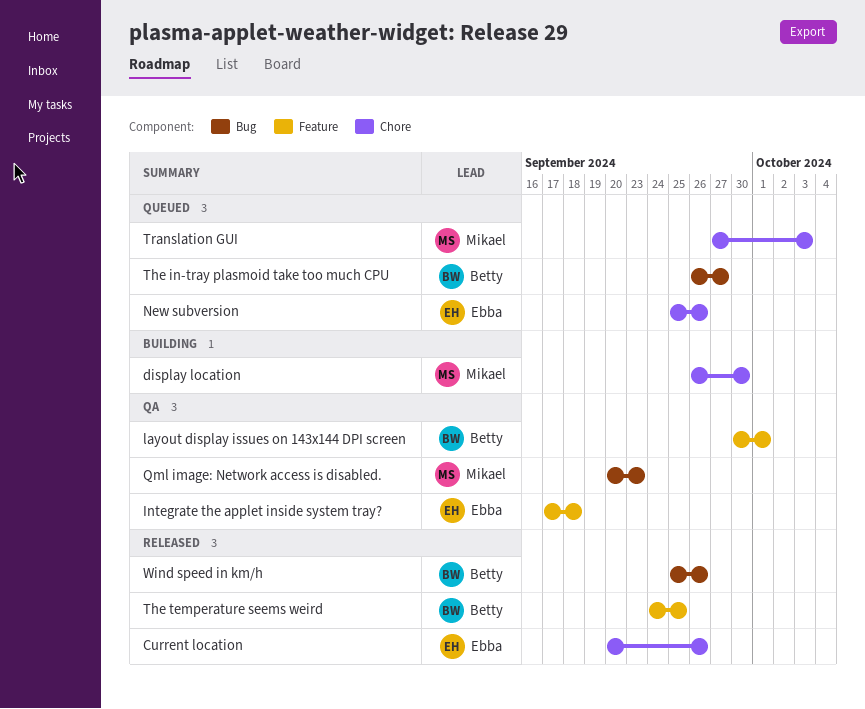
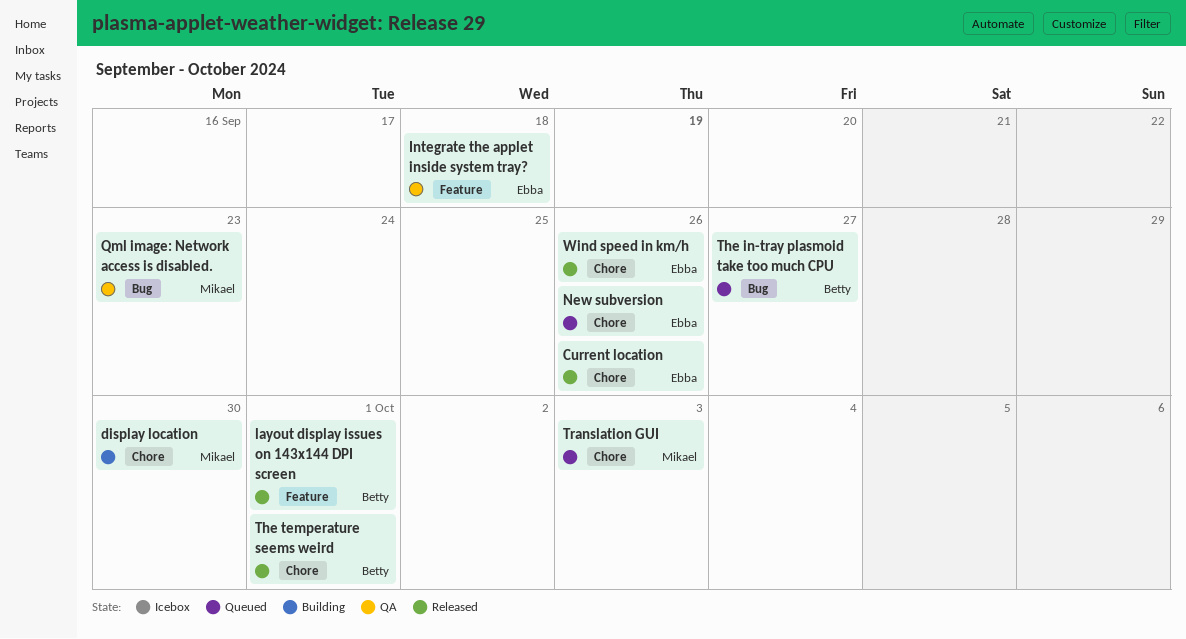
layout display issues on 143x144 DPI screen, status: QA -> Released
The temperature seems weird, label: Feature -> Chore
The temperature seems weird, due: Sep 25 -> Oct 1
Wind speed in km/h, owner: Betty -> Ebba
Wind speed in km/h, label: Bug -> Chore

